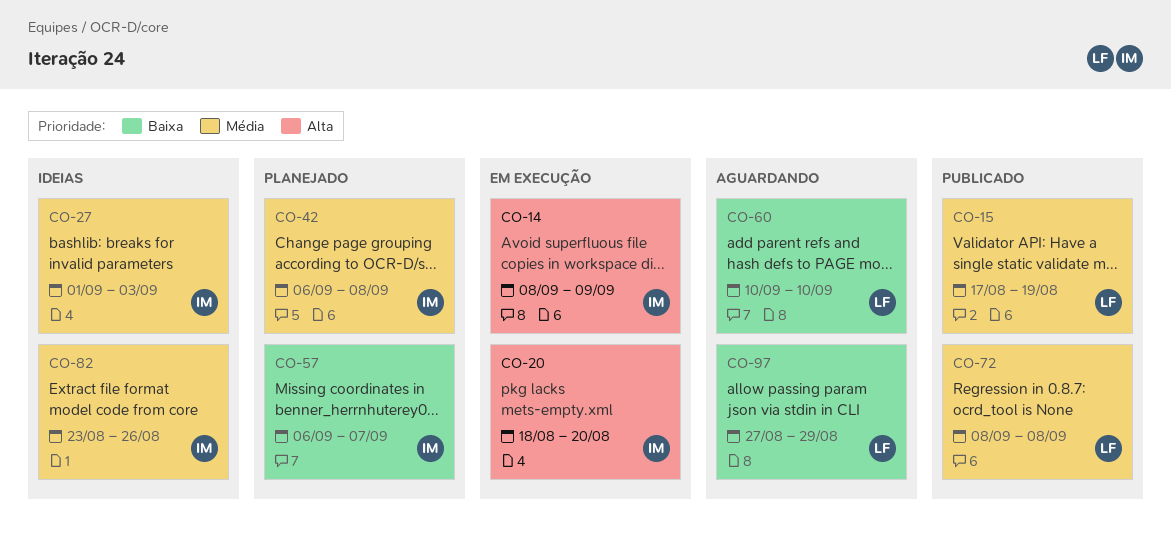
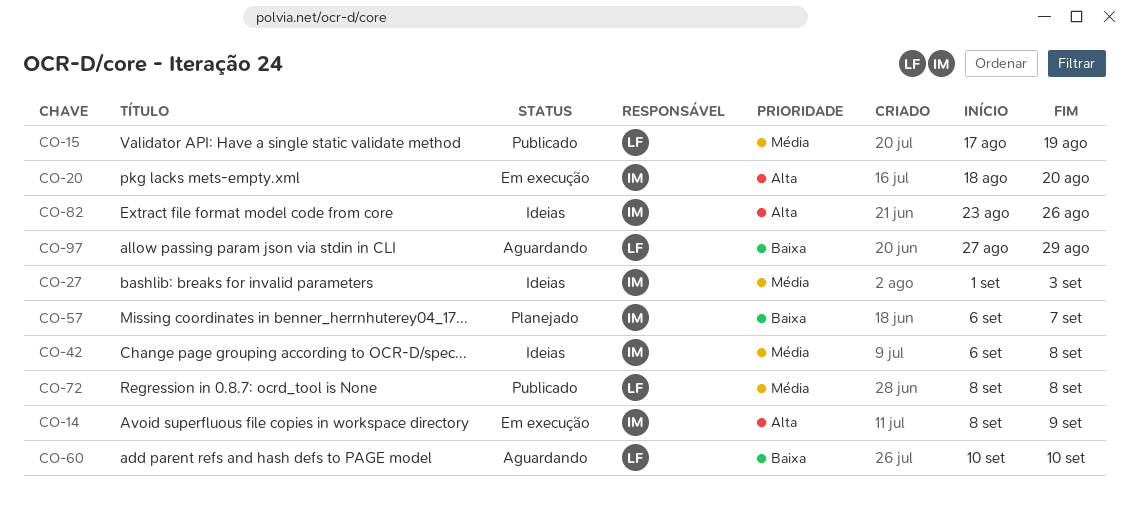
CO-42, status: Planejado -> Ideias
CO-82, priority: Média -> Alta

